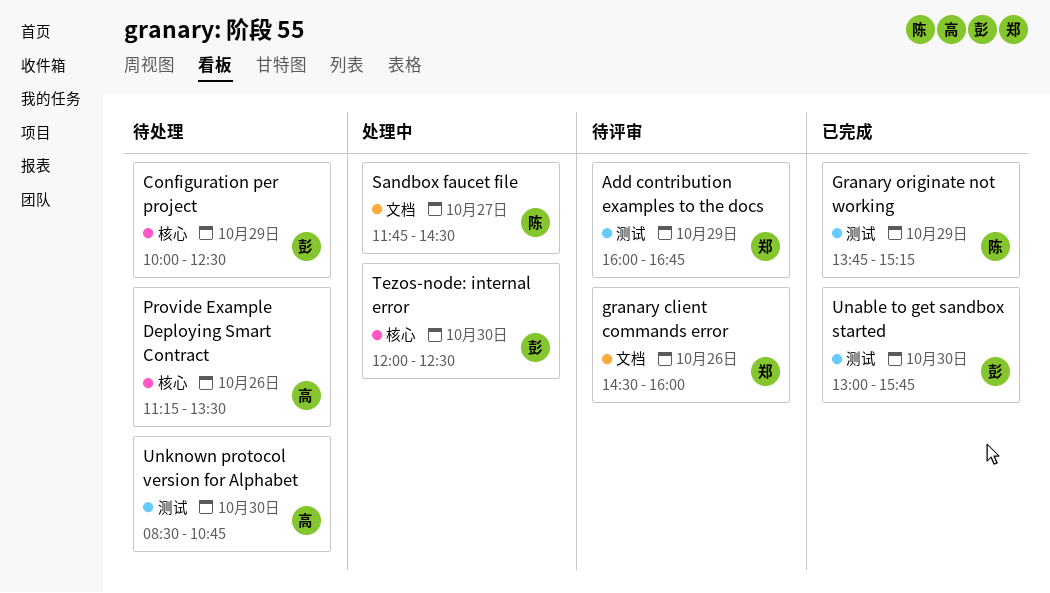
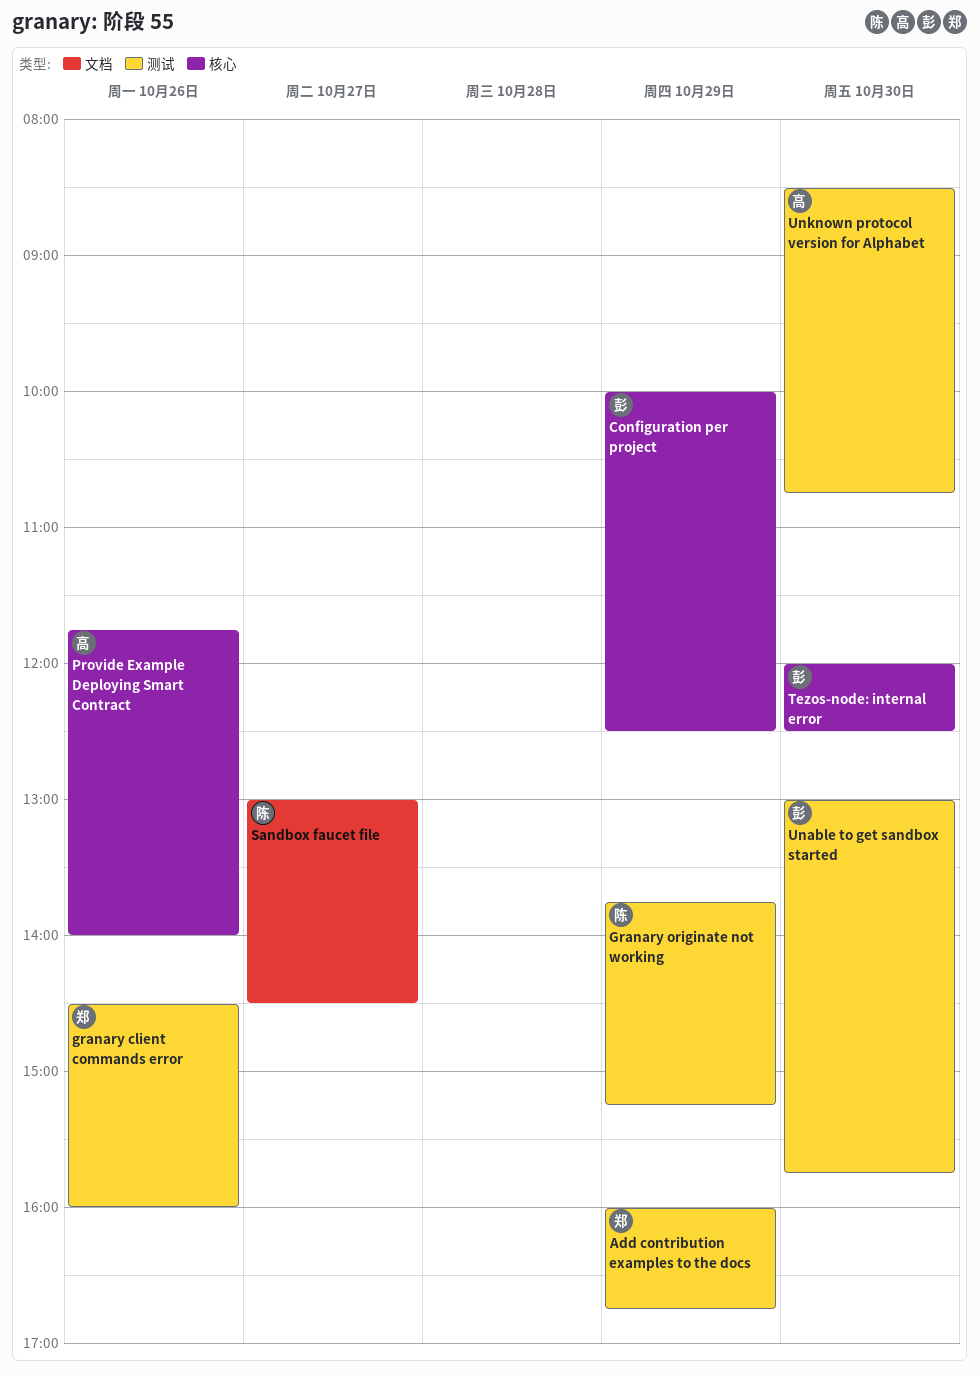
granary client commands error, label: 文档 -> 测试
Provide Example Deploying Smart Contract, begins: 11:15 -> 11:45
Provide Example Deploying Smart Contract, ends: 13:30 -> 14:00
Sandbox faucet file, begins: 11:45 -> 13:00

